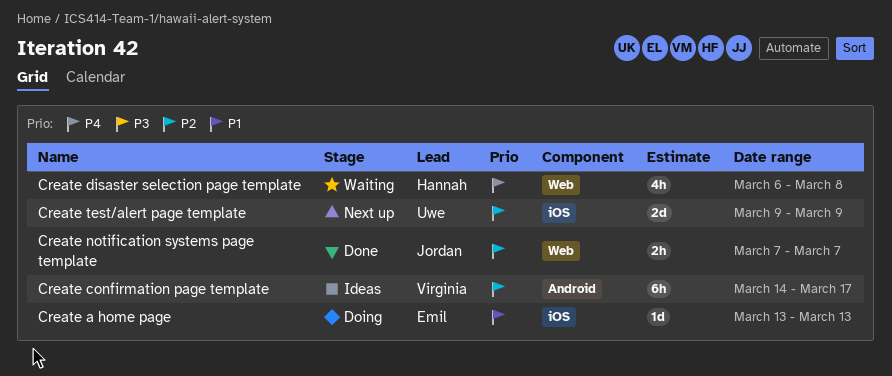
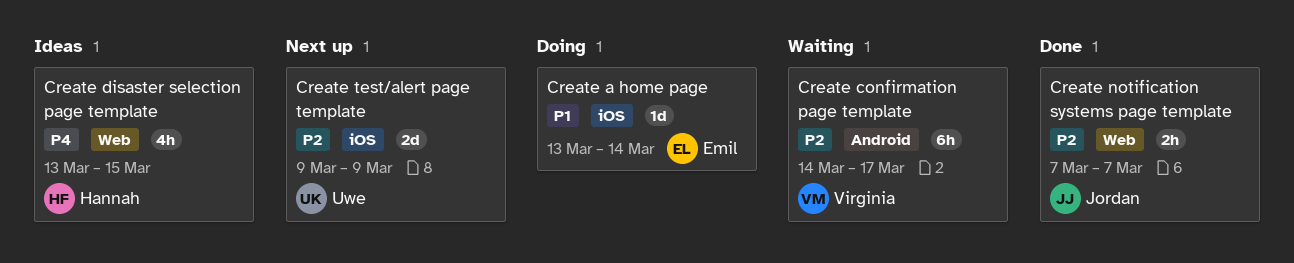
Create a home page, due: Mar 13 -> Mar 14
Create confirmation page template, status: Ideas -> Waiting
Create disaster selection page template, status: Waiting -> Ideas
Create disaster selection page template, start: Mar 6 -> Mar 13
Create disaster selection page template, due: Mar 8 -> Mar 15

